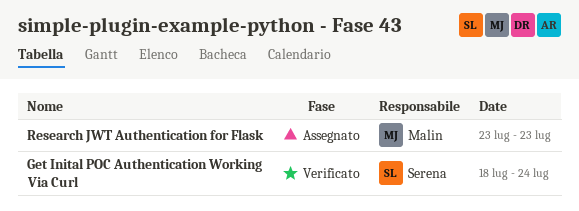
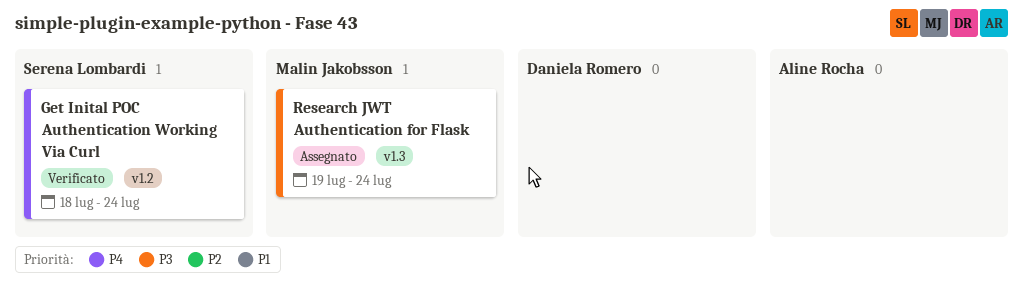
Research JWT Authentication for Flask, start: Jul 23 -> Jul 19
Research JWT Authentication for Flask, due: Jul 23 -> Jul 24

